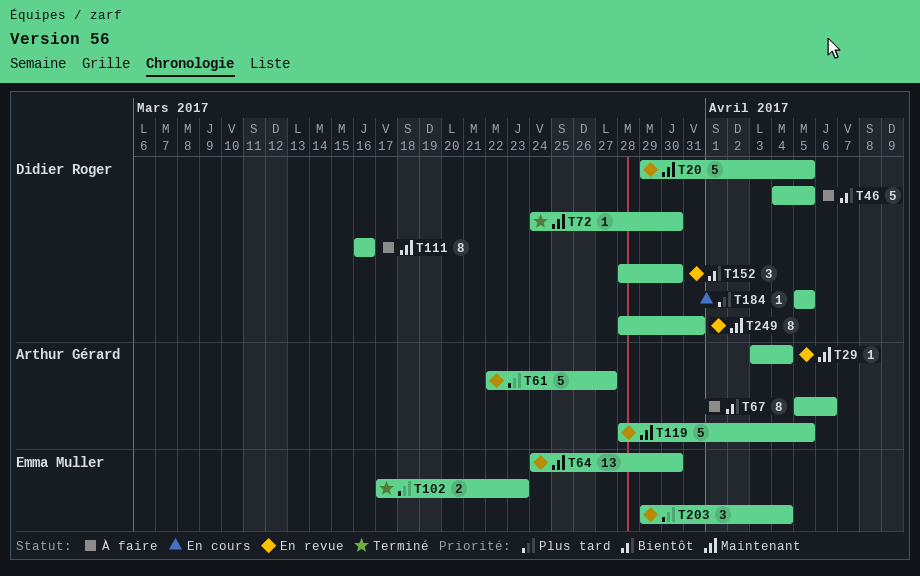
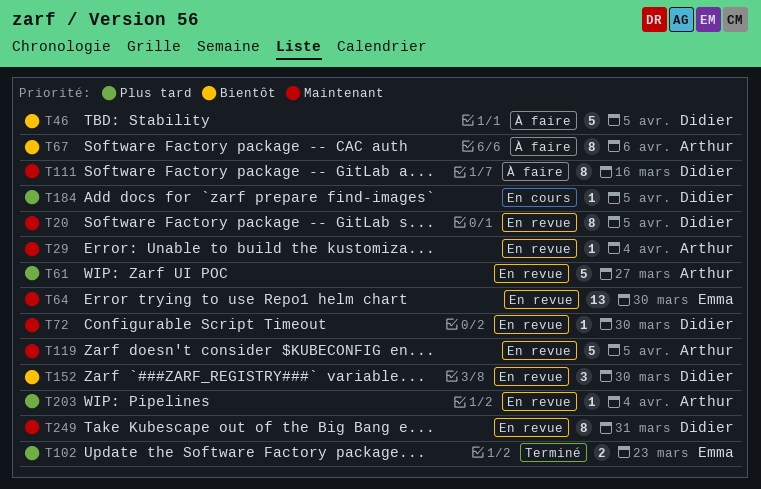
T20, estimate: 5 -> 8
T72, status: Terminé -> En revue
T203, owner: Emma Muller -> Arthur Gérard
T203, estimate: 3 -> 1

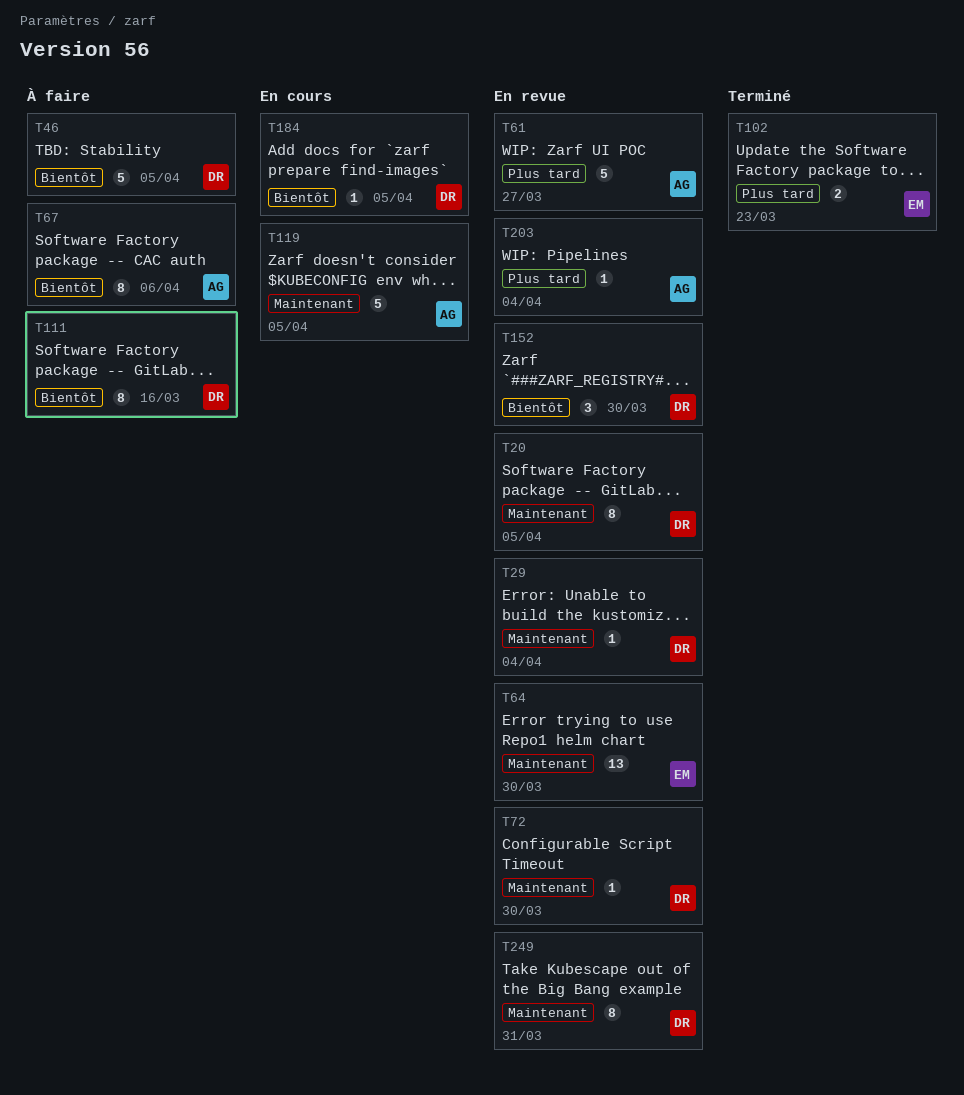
T29, owner: Arthur -> Didier
T111, priority: Maintenant -> Bientôt
T119, status: En revue -> En cours
T184, priority: Plus tard -> Bientôt

